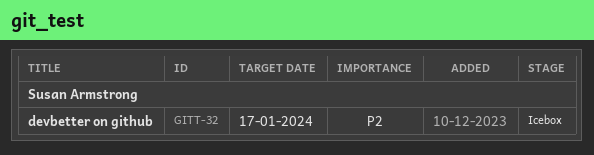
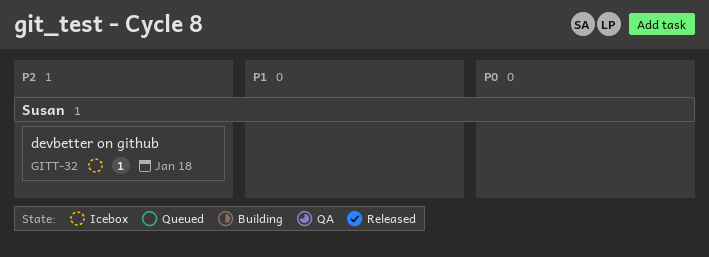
GITT-32, due: Jan 17 -> Jan 18

